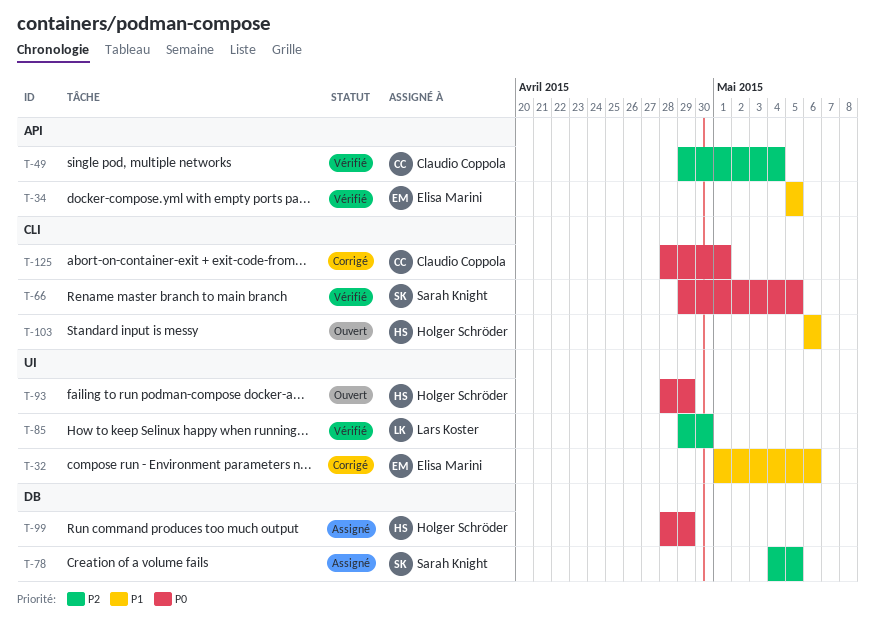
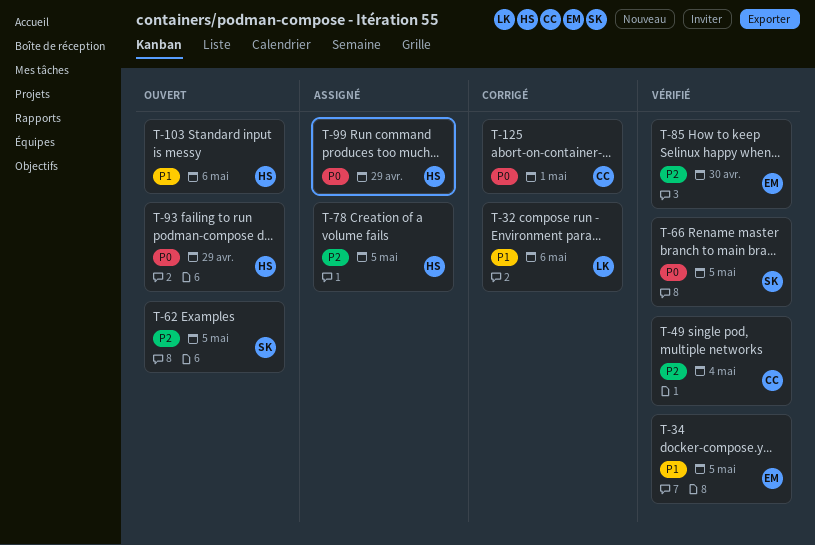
T-32, owner: Elisa Marini -> Lars Koster
T-62: none -> present
T-78, owner: Sarah Knight -> Holger Schröder
T-85, owner: Lars Koster -> Elisa Marini

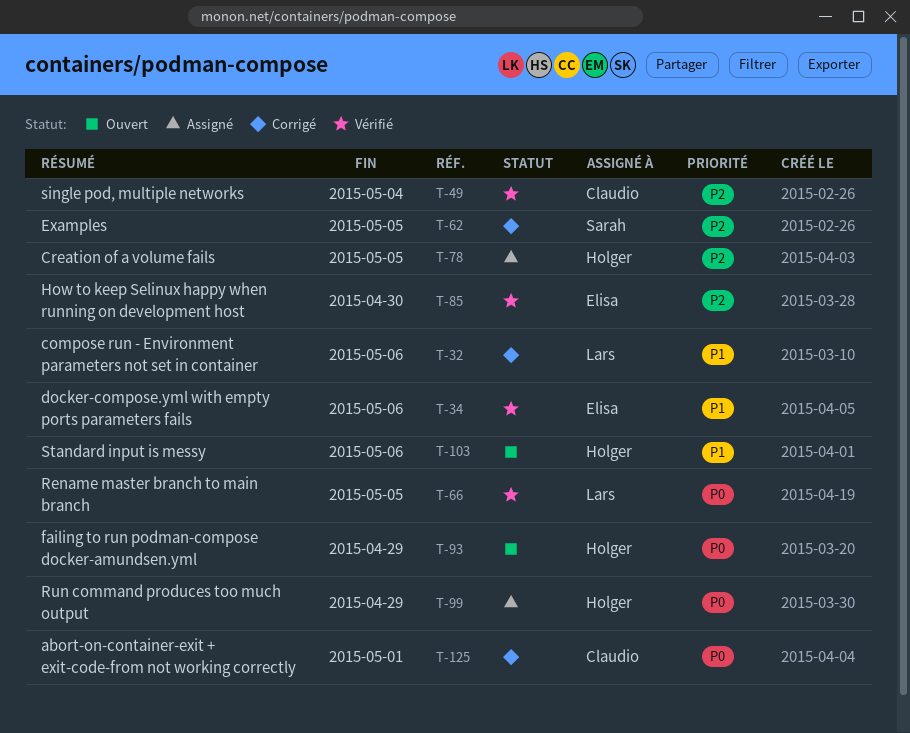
T-34, due: May 5 -> May 6
T-62, status: Ouvert -> Corrigé
T-66, owner: Sarah -> Lars

